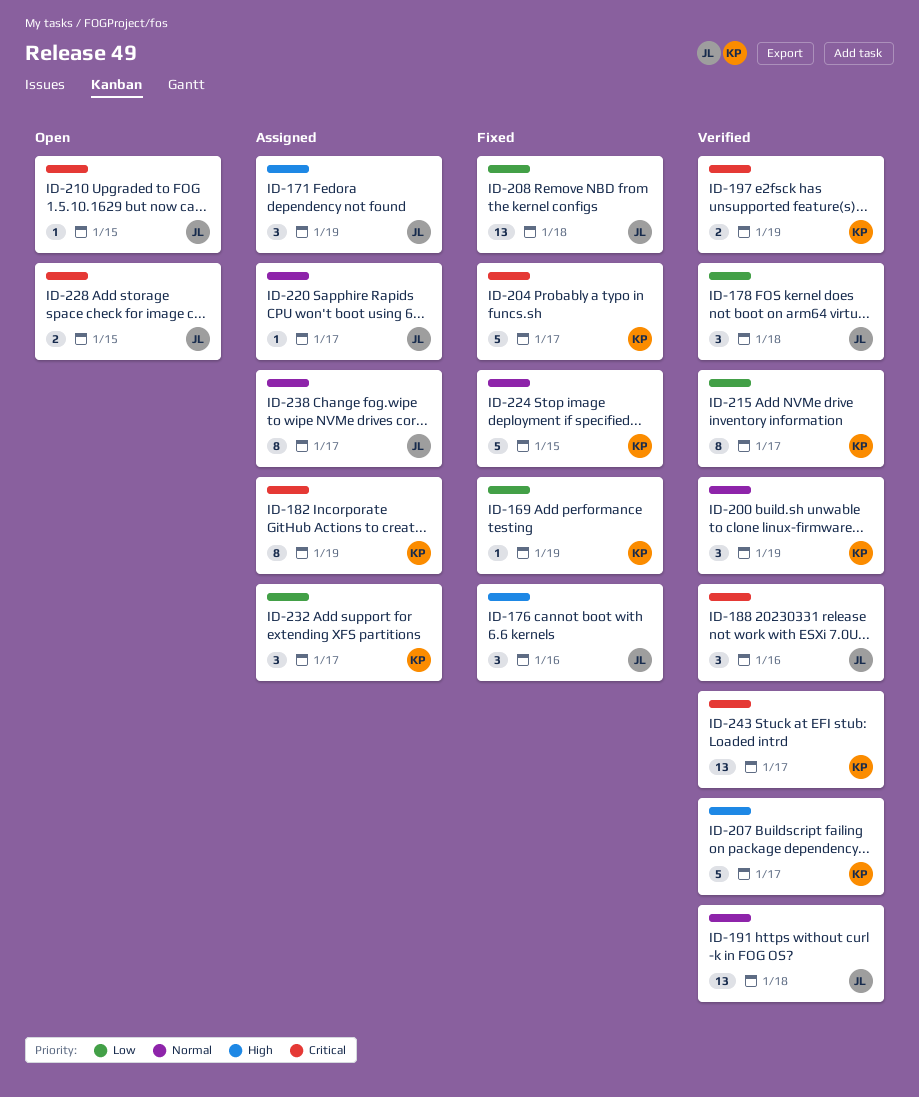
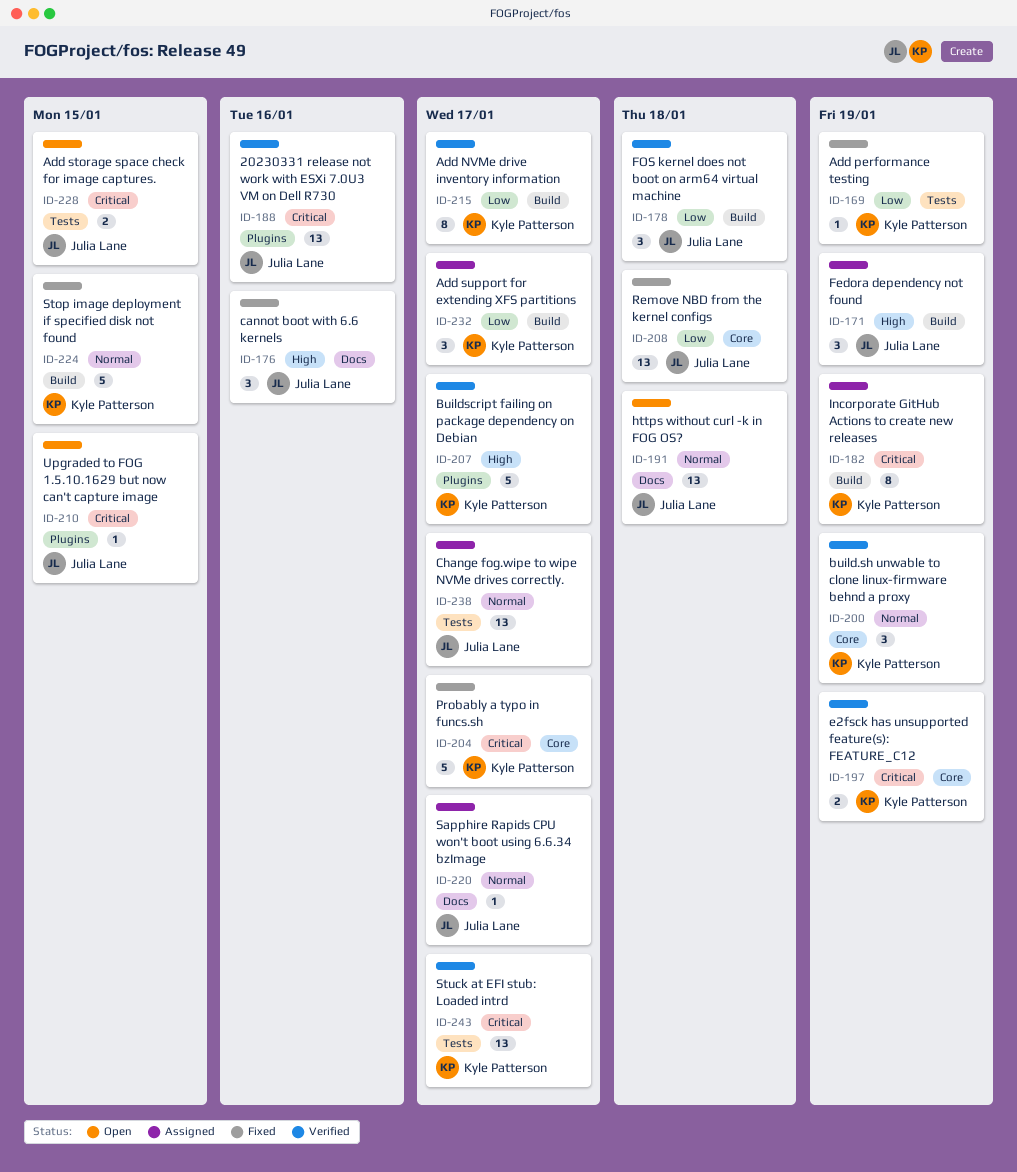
ID-188, estimate: 3 -> 13
ID-191, status: Verified -> Open
ID-238, estimate: 8 -> 13

